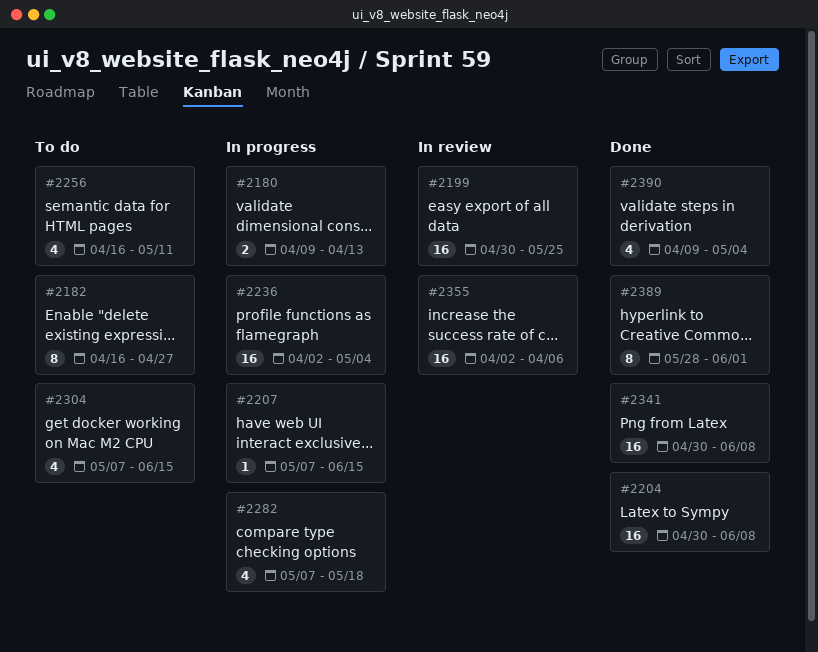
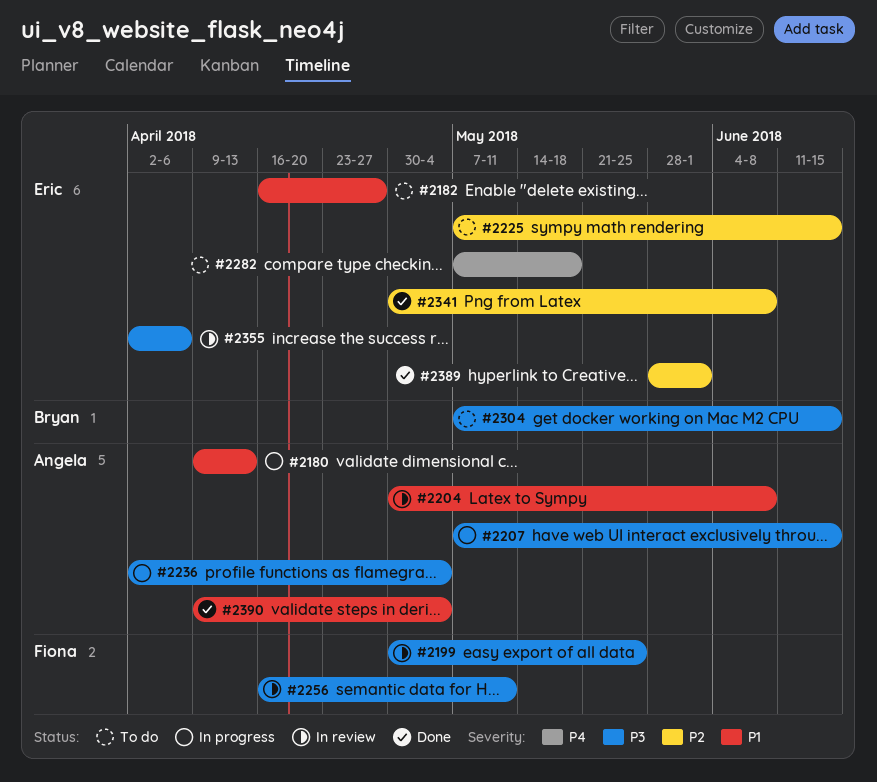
#2204, status: Done -> In review
#2225: none -> present
#2256, status: To do -> In review
#2282, status: In progress -> To do

